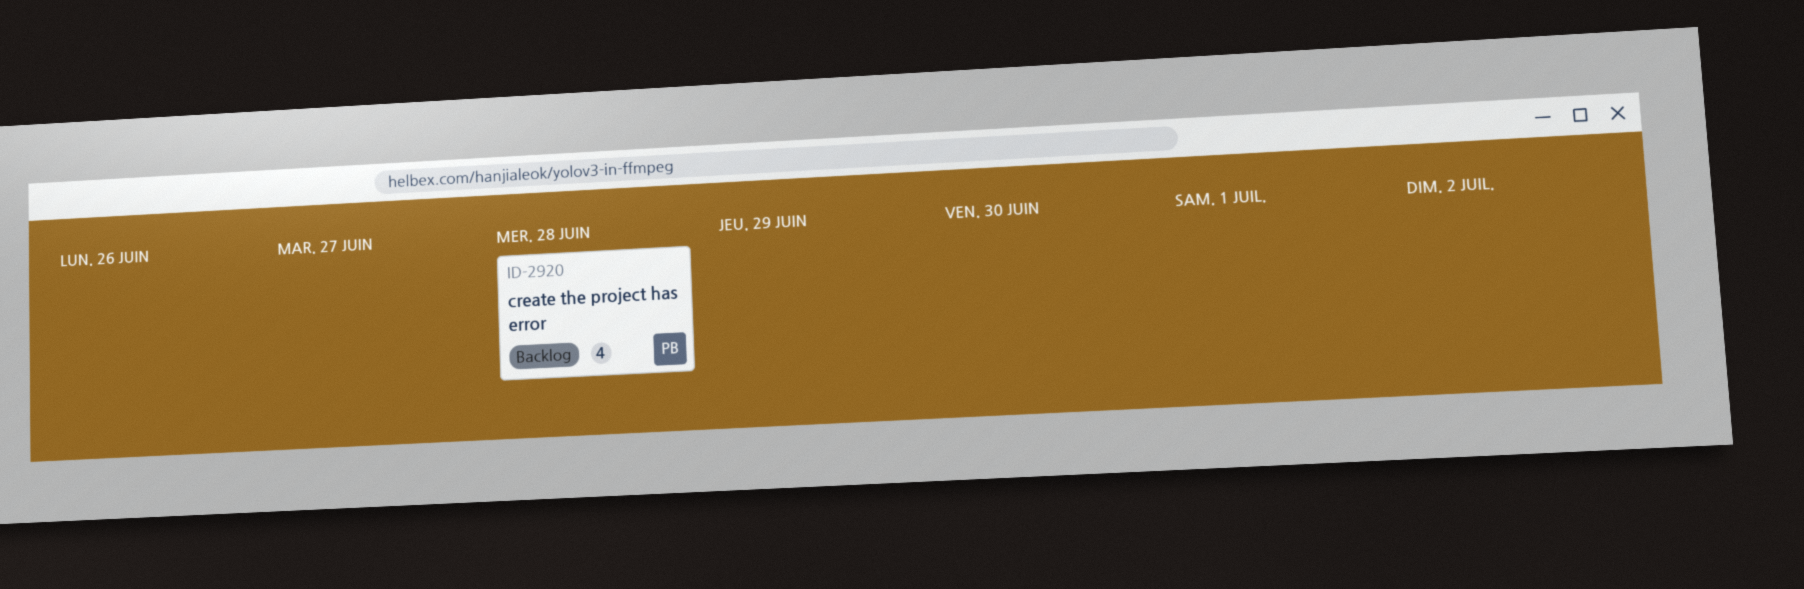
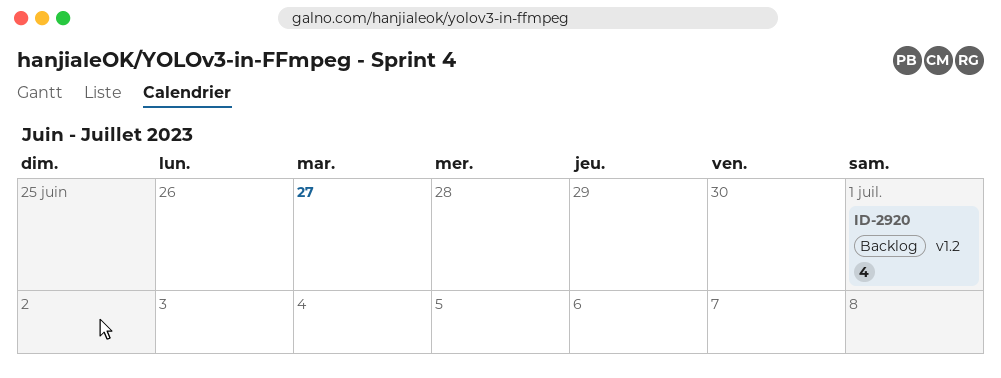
ID-2920, due: Jun 28 -> Jul 1

